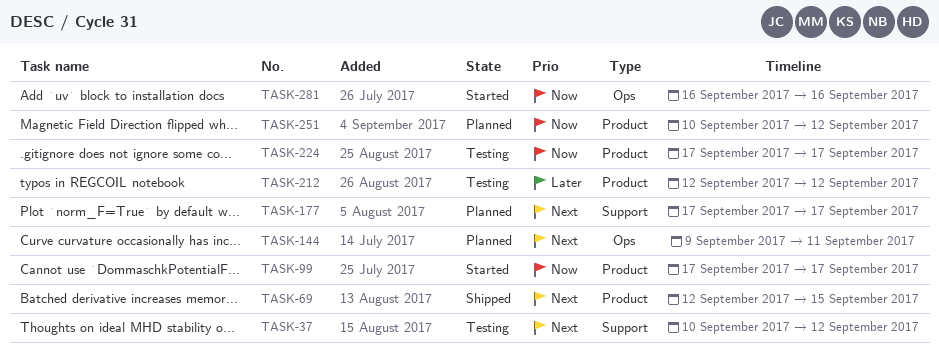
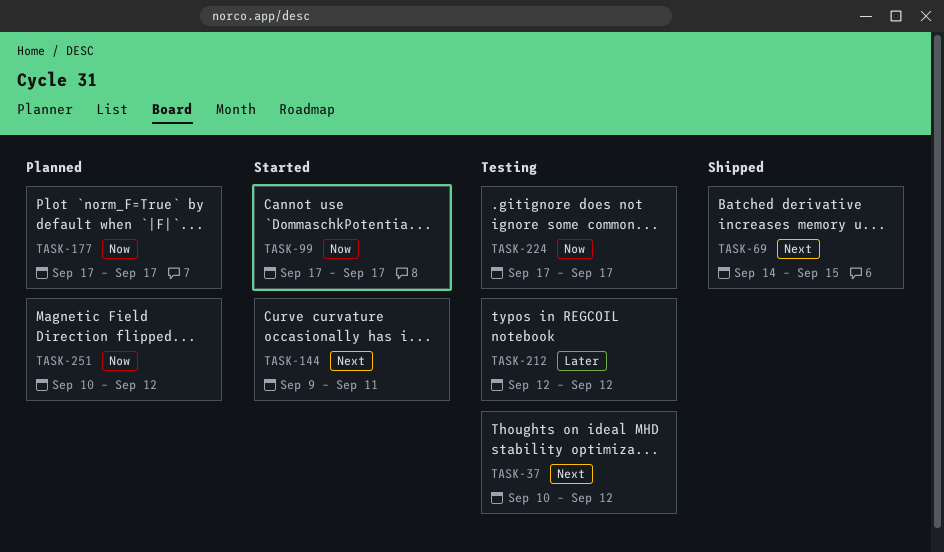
TASK-69, start: Sep 12 -> Sep 14
TASK-144, status: Planned -> Started
TASK-177, priority: Next -> Now
TASK-281: present -> none

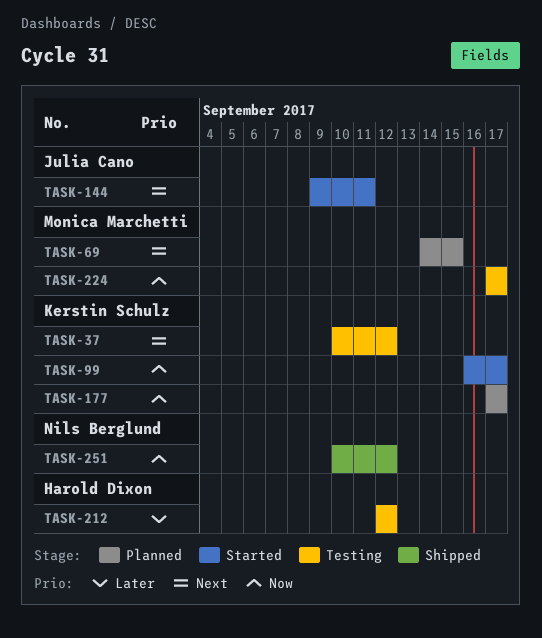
TASK-69, status: Shipped -> Planned
TASK-99, start: Sep 17 -> Sep 16
TASK-251, status: Planned -> Shipped

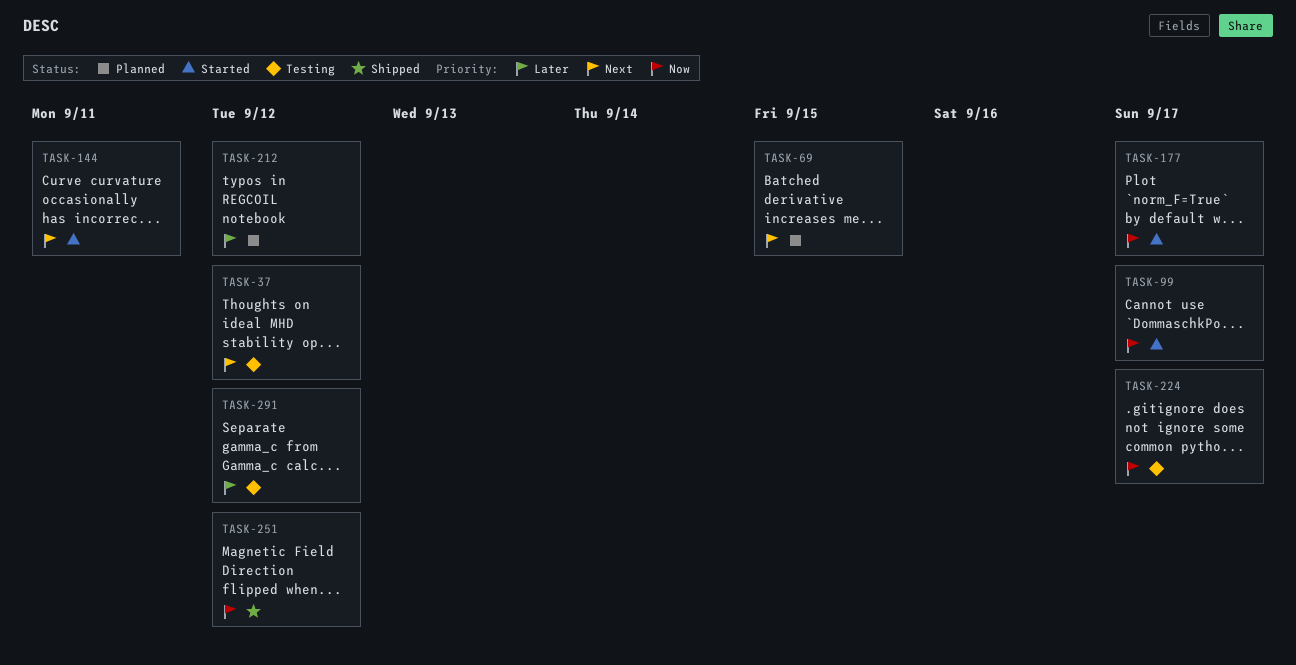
TASK-177, status: Planned -> Started
TASK-212, status: Testing -> Planned
TASK-291: none -> present

